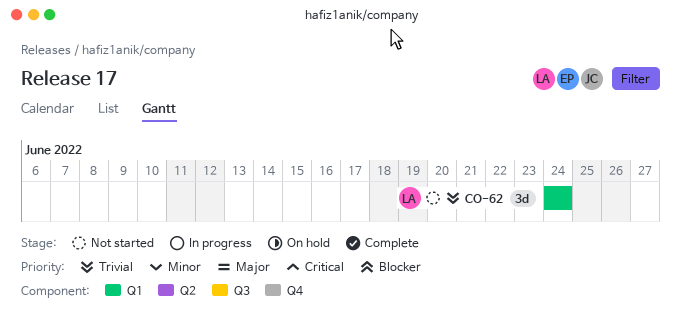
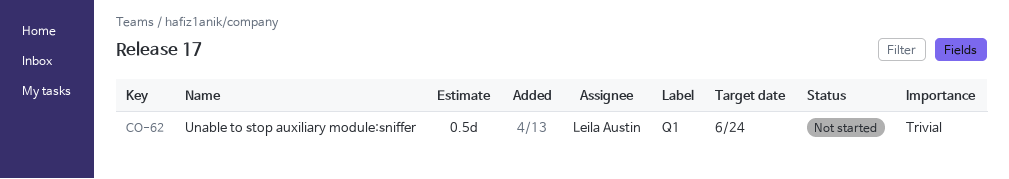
CO-62, estimate: 3d -> 0.5d

